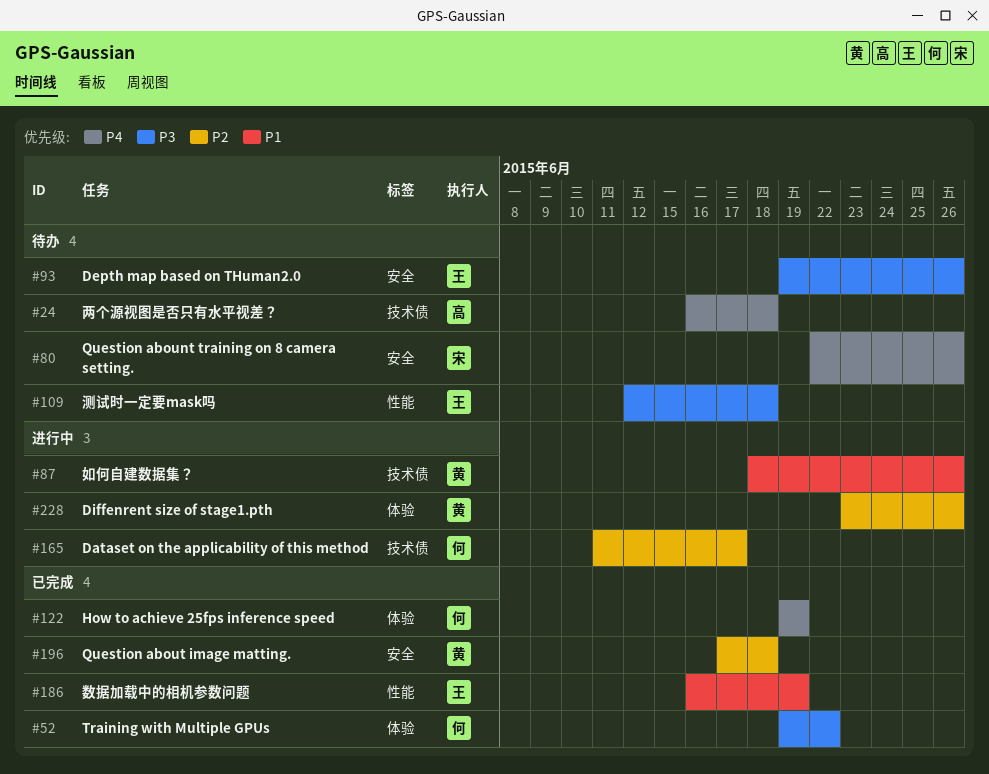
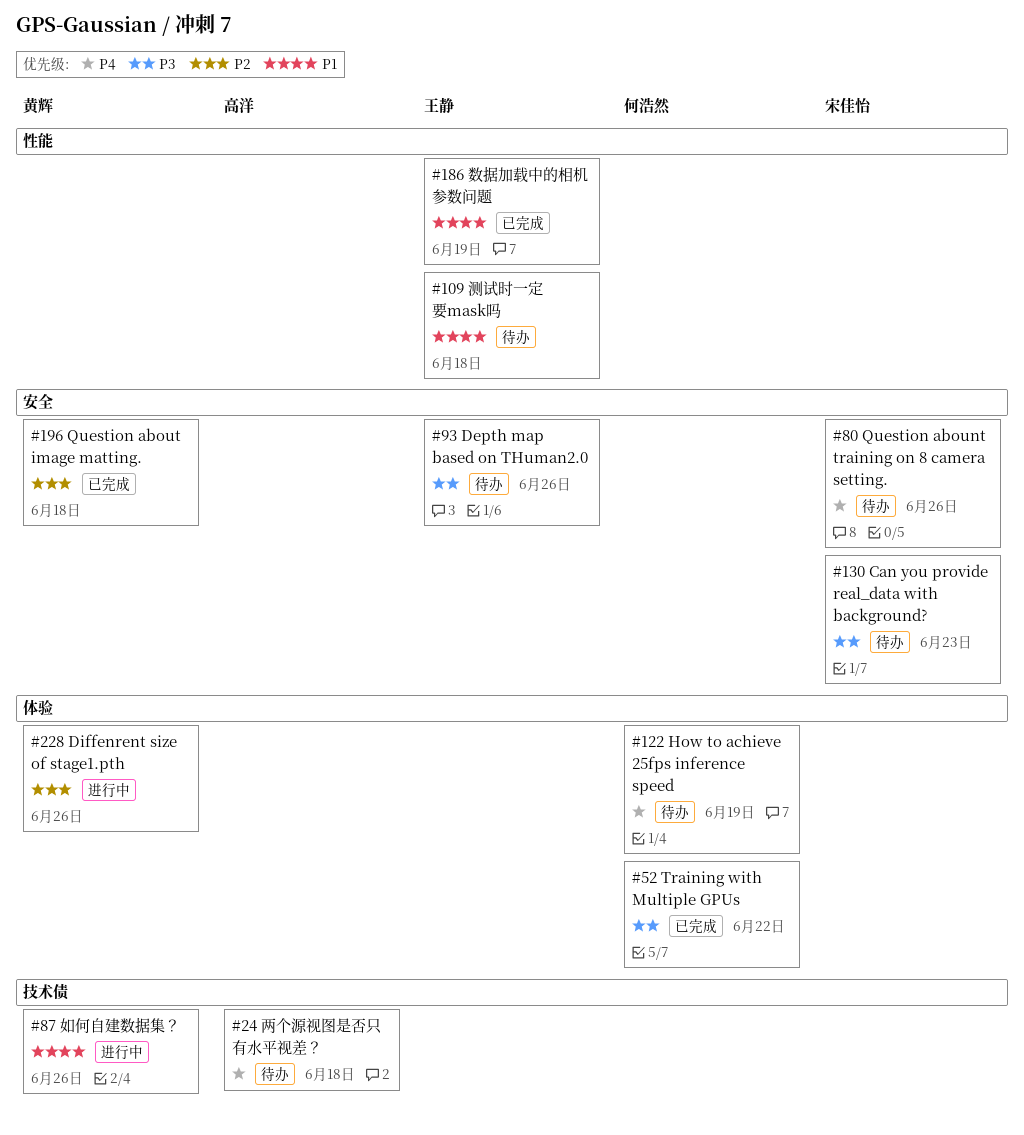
#109, priority: P3 -> P1
#122, status: 已完成 -> 待办
#130: none -> present
#165: present -> none

